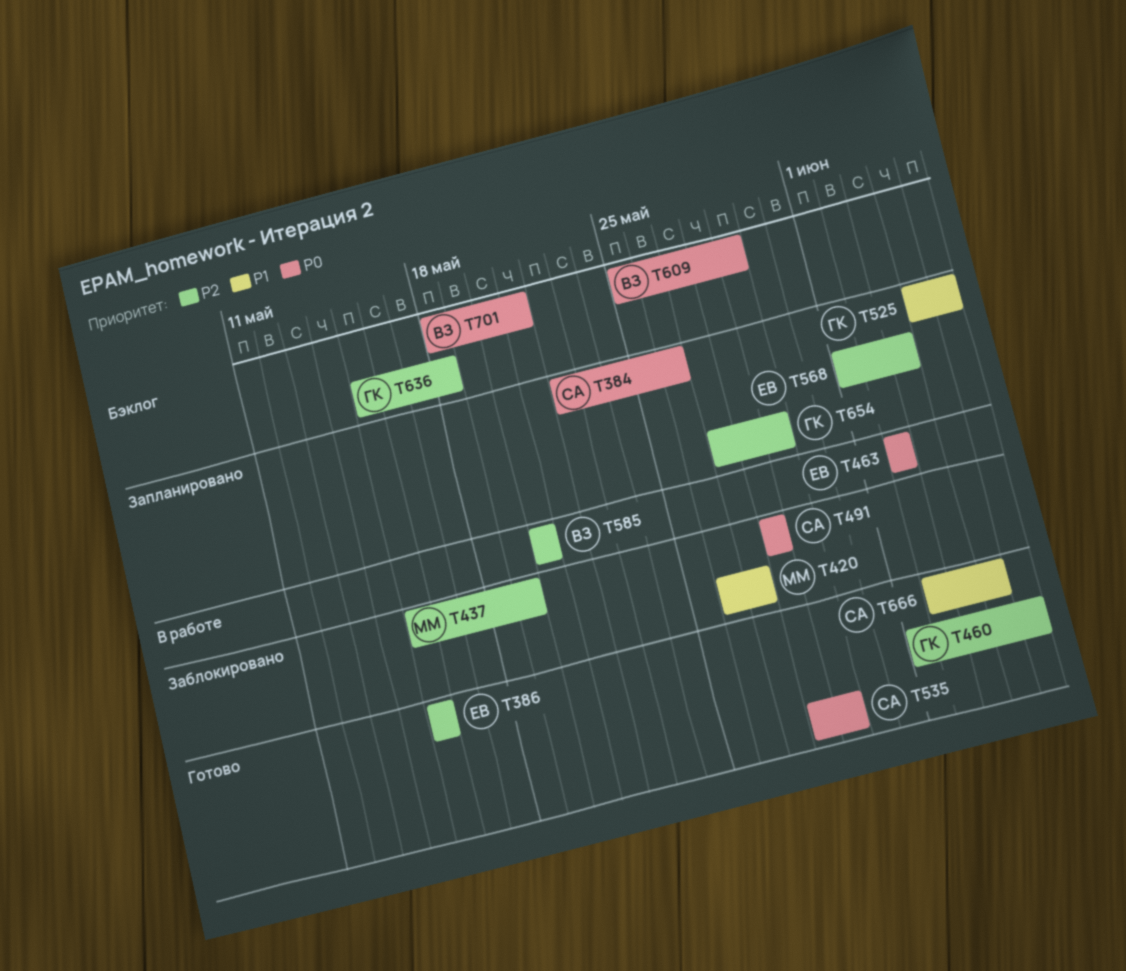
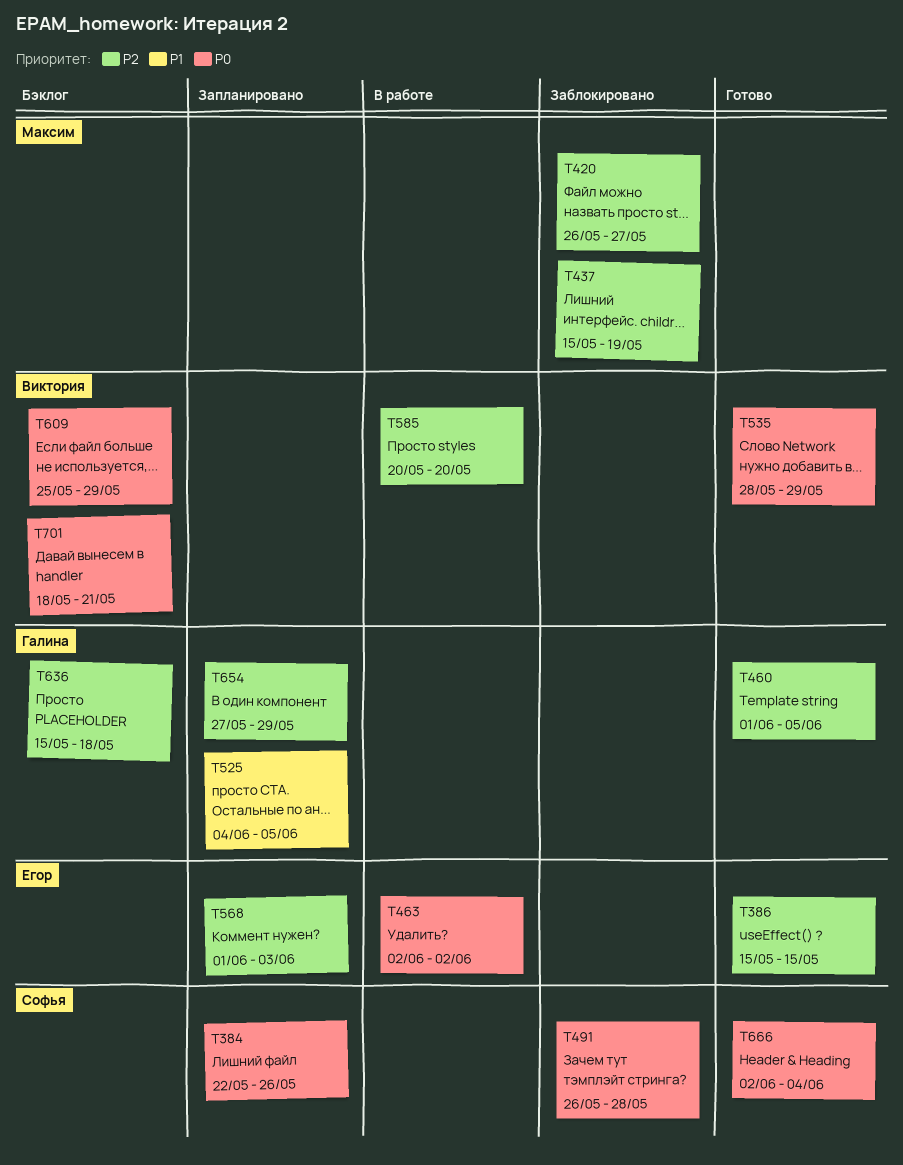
T420, priority: P1 -> P2
T491, start: May 28 -> May 26
T535, owner: Софья -> Виктория
T666, priority: P1 -> P0

